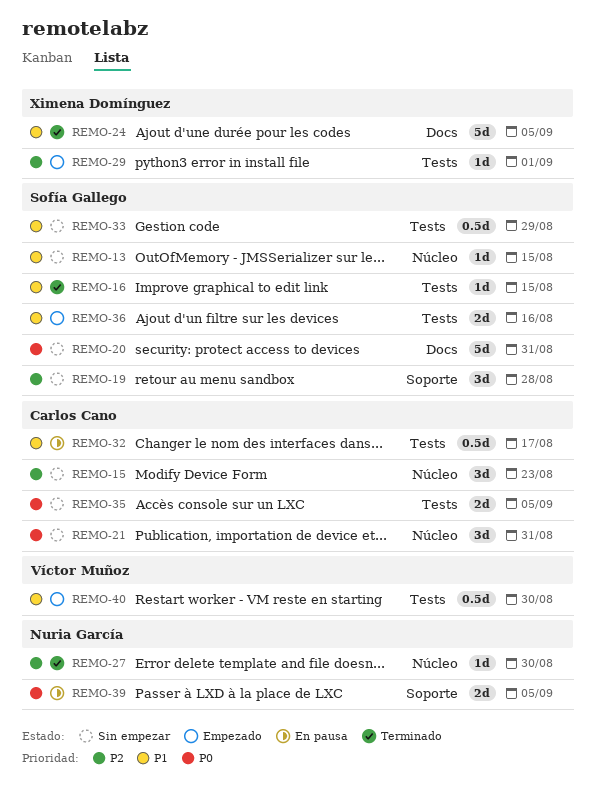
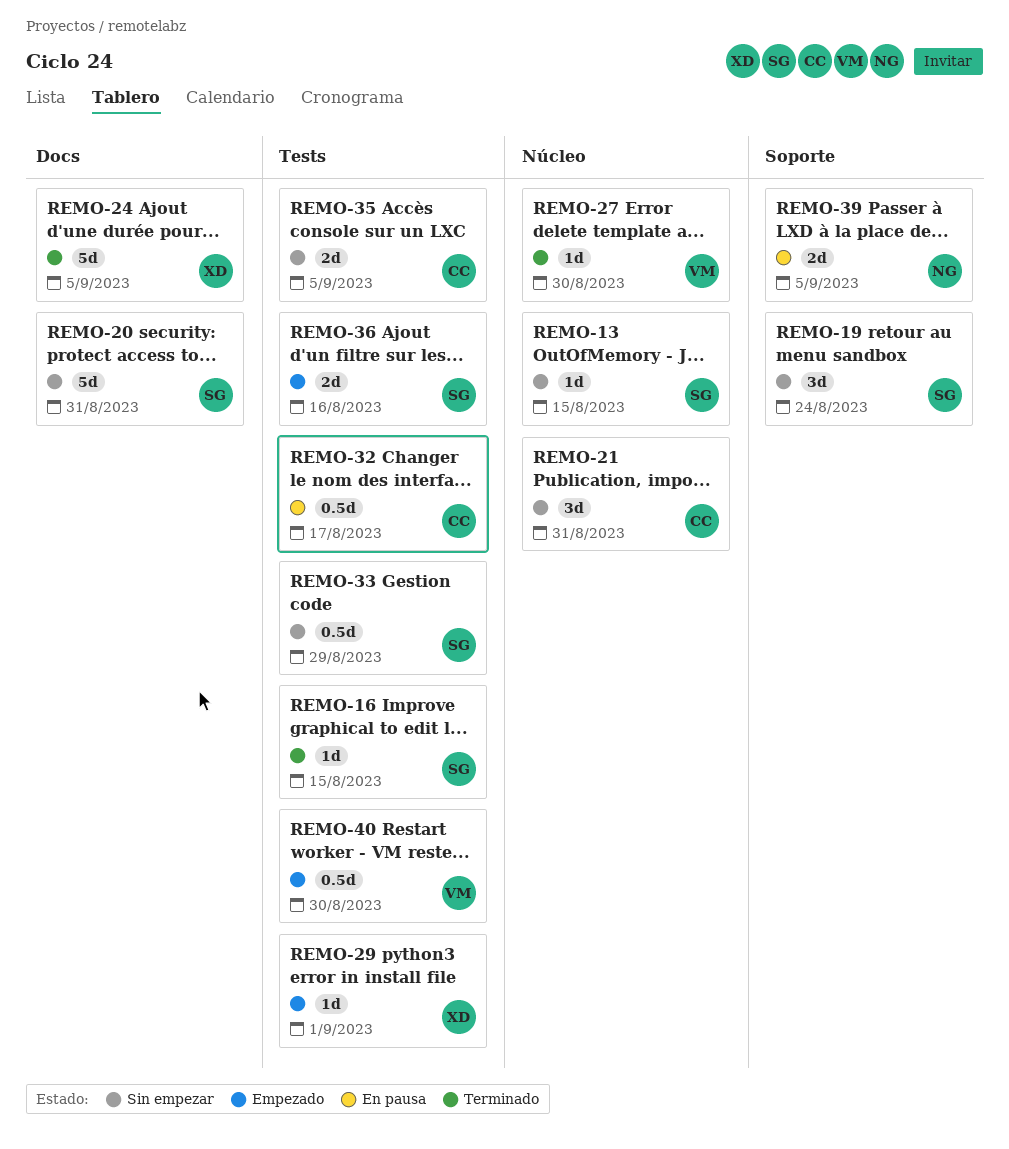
REMO-15: present -> none
REMO-19, due: Aug 28 -> Aug 24
REMO-27, owner: Nuria García -> Víctor Muñoz

